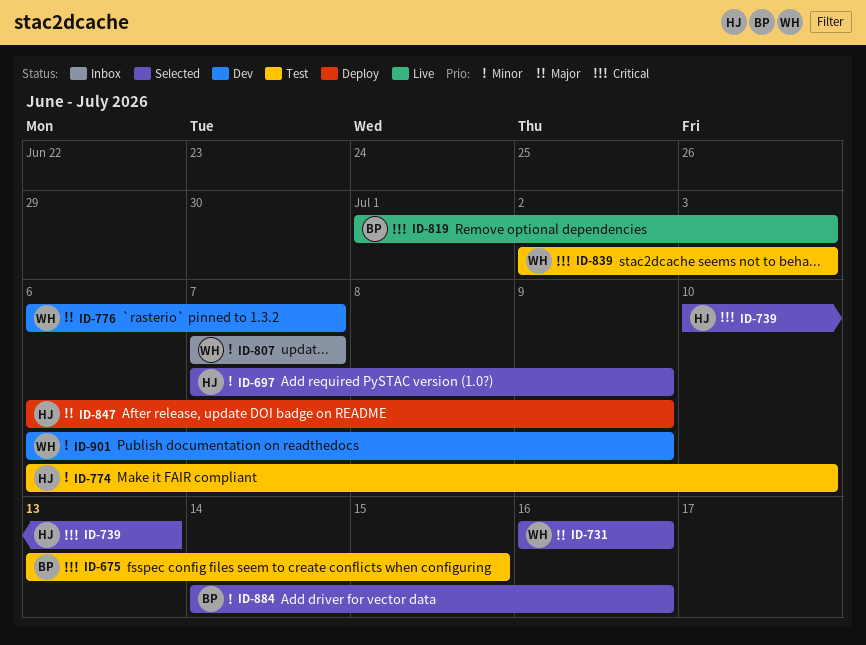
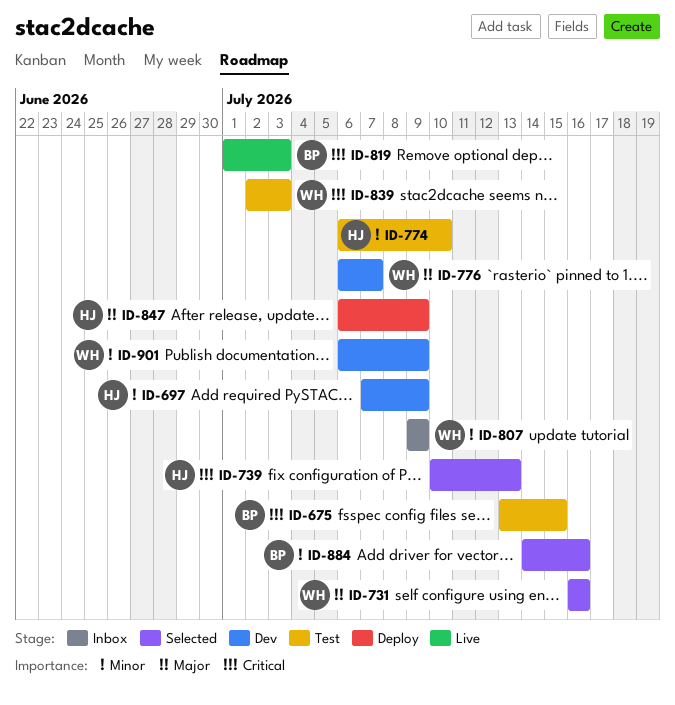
ID-697, status: Selected -> Dev
ID-807, start: Jul 7 -> Jul 9
ID-807, due: Jul 7 -> Jul 9

